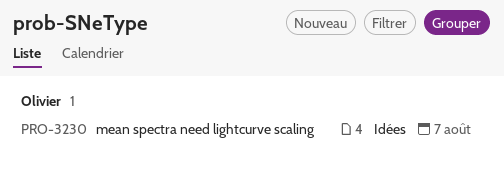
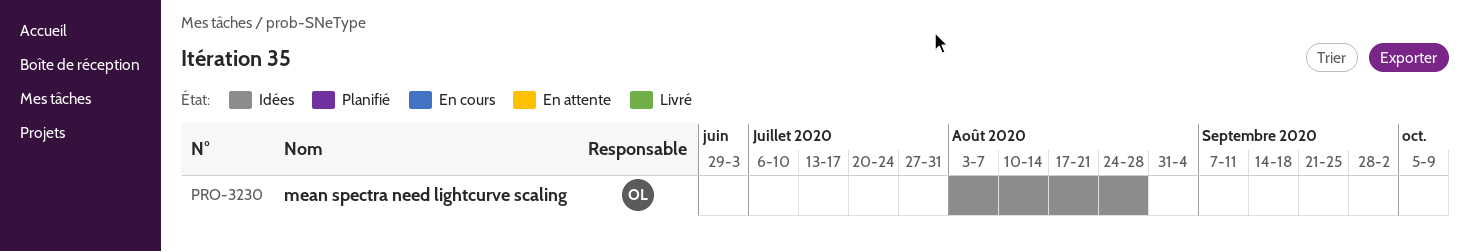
PRO-3230, due: Aug 7 -> Aug 28

